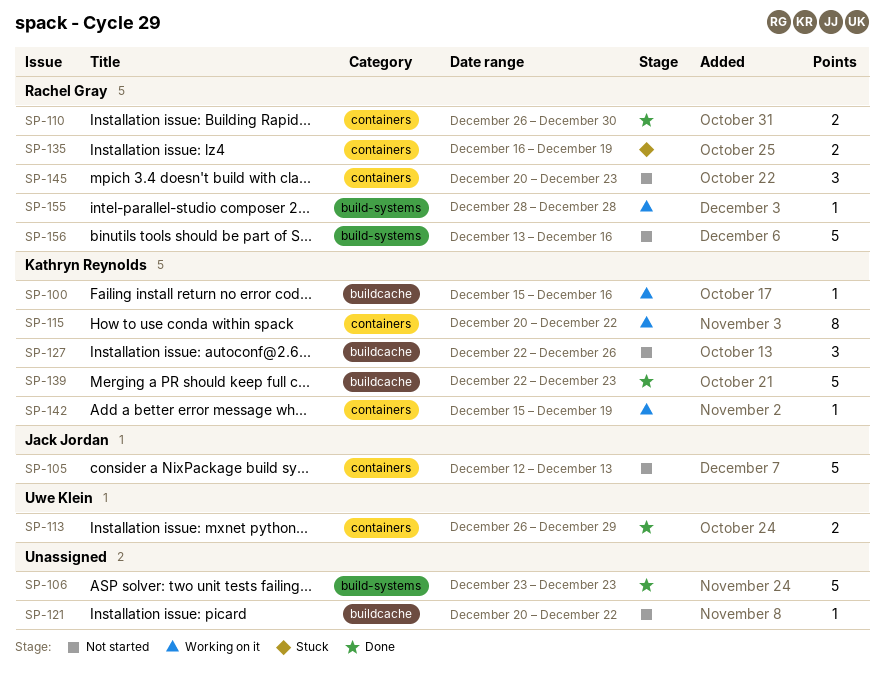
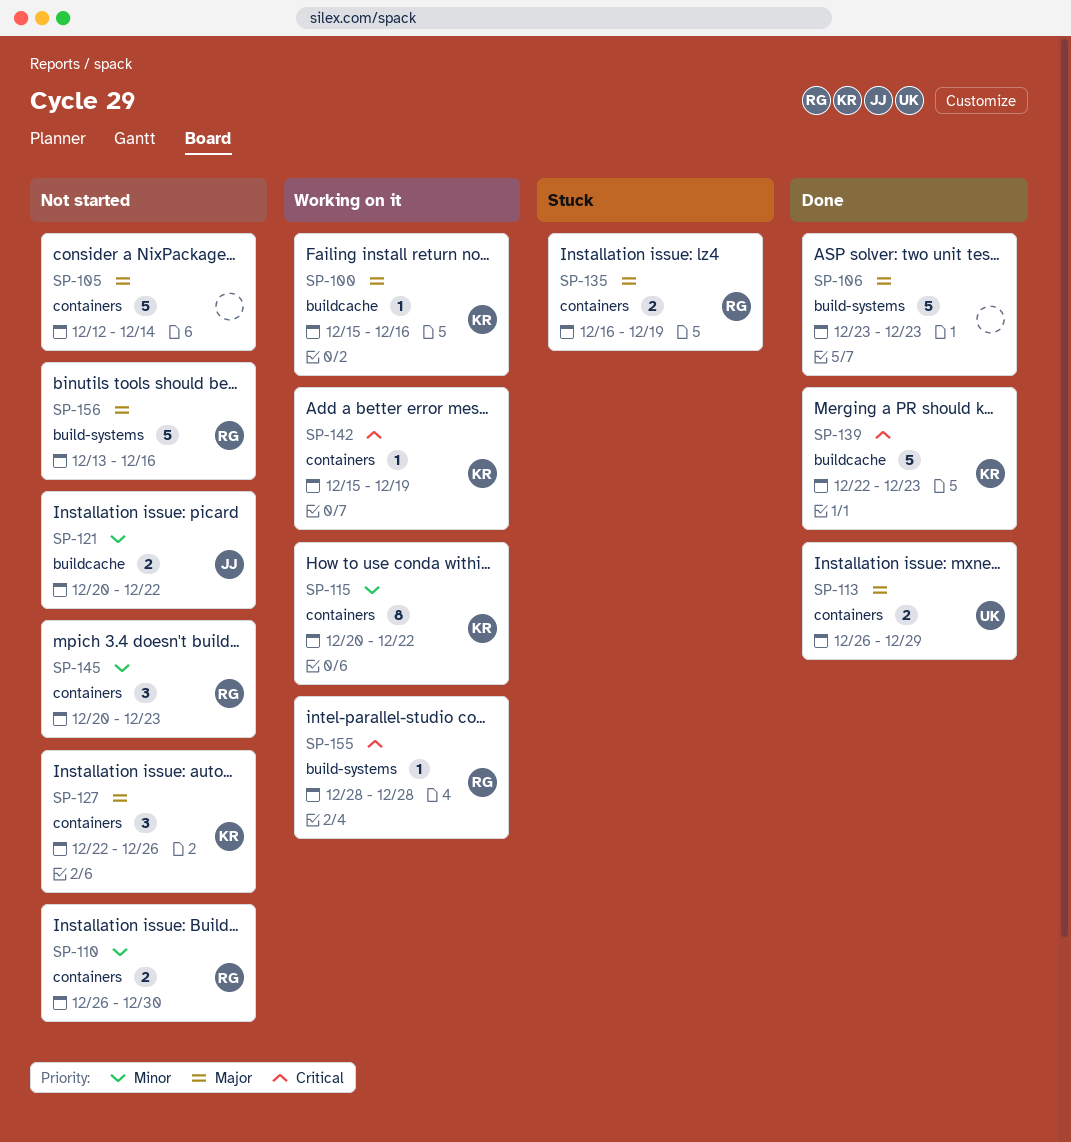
SP-105, owner: Jack Jordan -> none
SP-105, due: Dec 13 -> Dec 14
SP-110, status: Done -> Not started
SP-121, owner: none -> Jack Jordan
SP-121, estimate: 1 -> 2
SP-127, label: buildcache -> containers

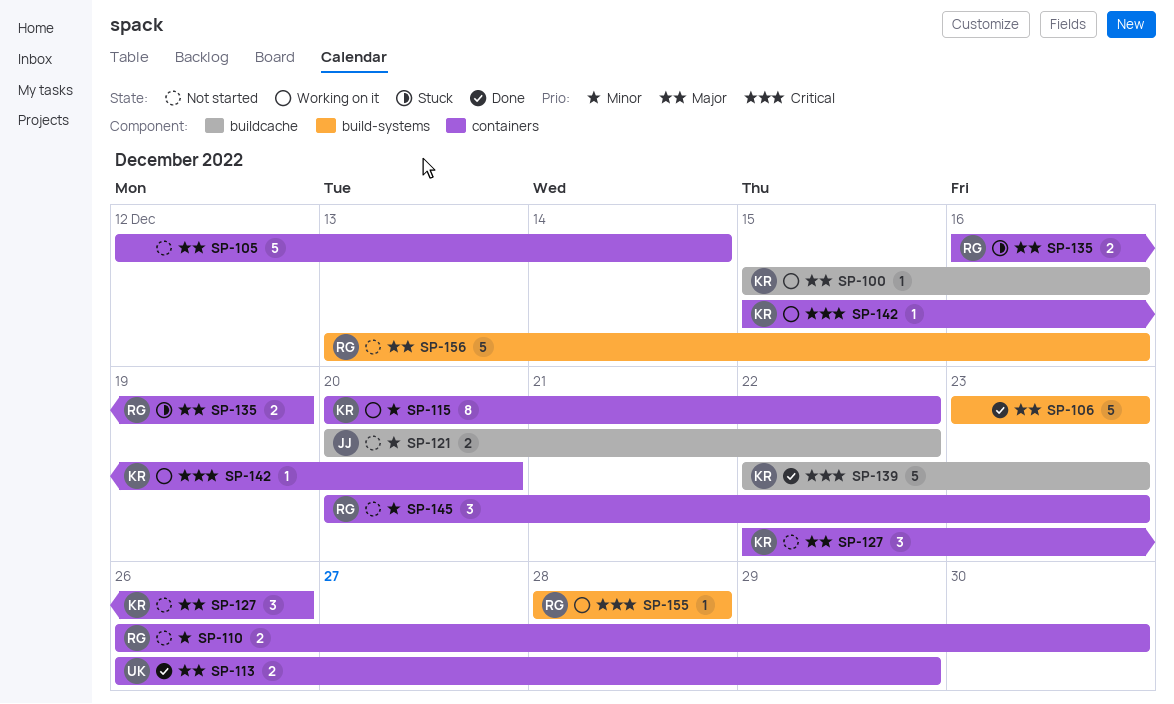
SP-142, due: Dec 19 -> Dec 20

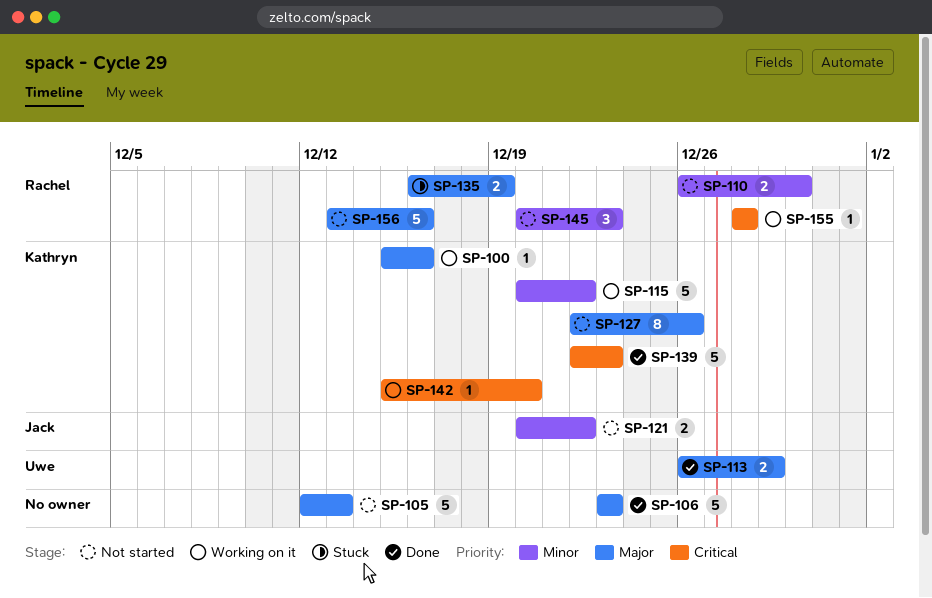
SP-105, due: Dec 14 -> Dec 13
SP-115, estimate: 8 -> 5
SP-127, estimate: 3 -> 8

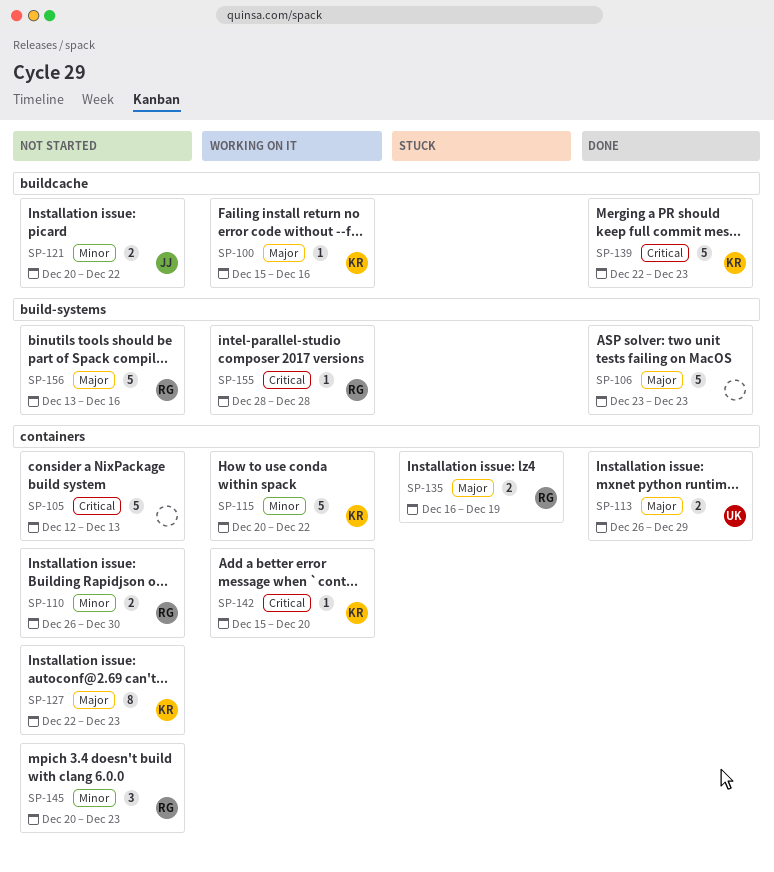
SP-105, priority: Major -> Critical
SP-127, due: Dec 26 -> Dec 23

